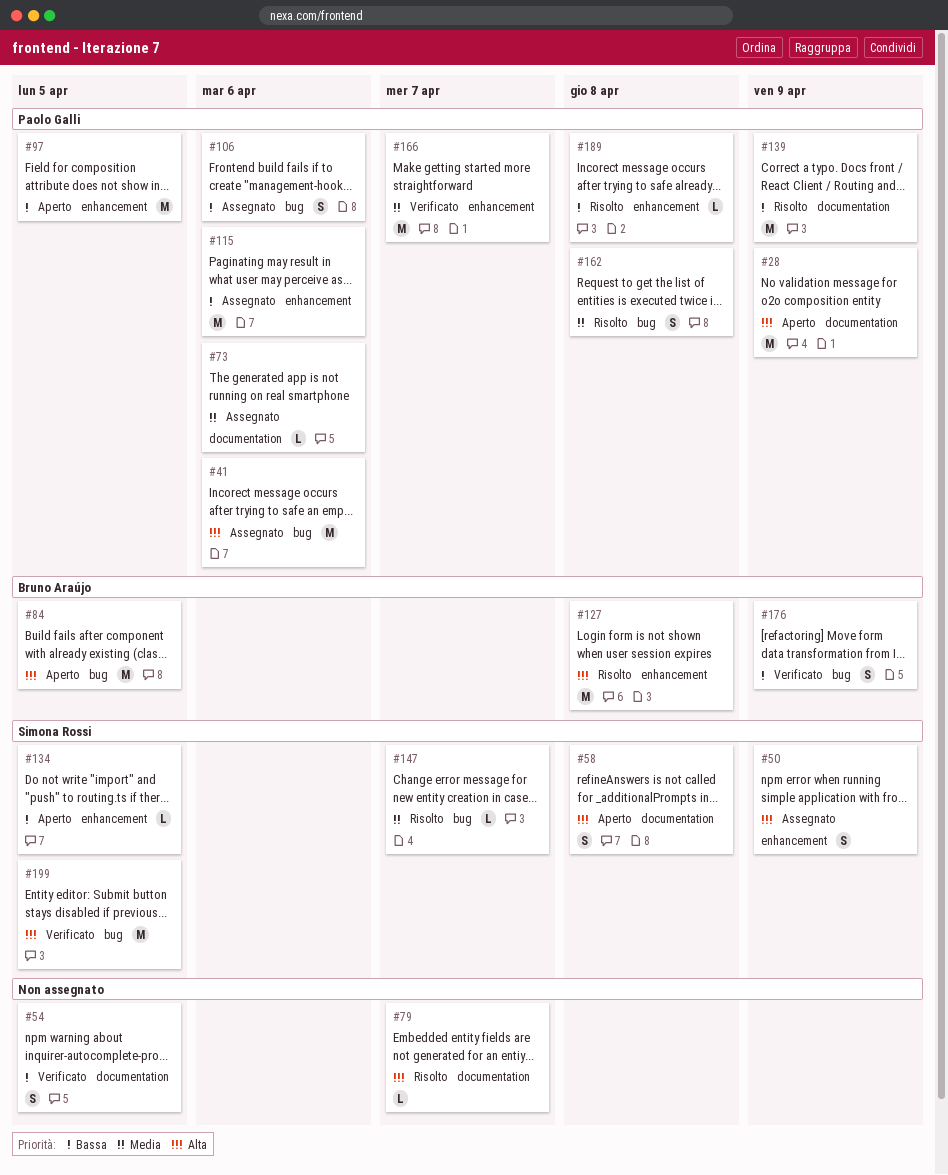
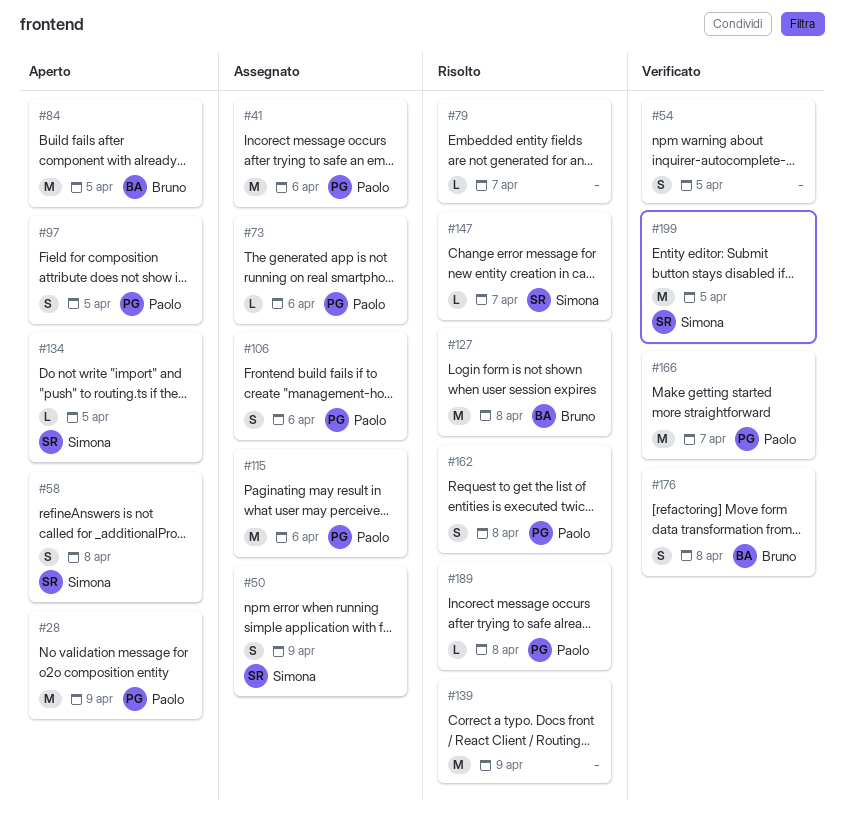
#97, estimate: M -> S
#139, owner: Paolo Galli -> none
#176, due: Apr 9 -> Apr 8

